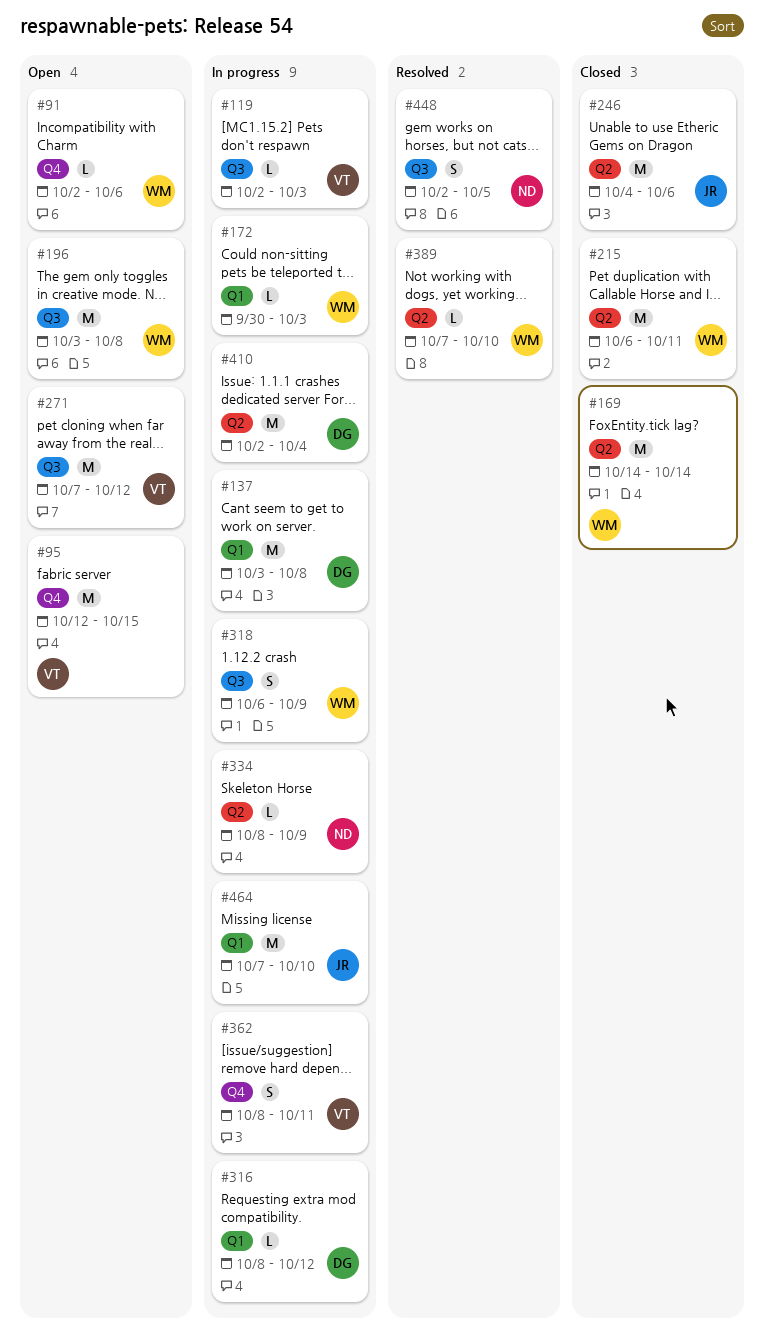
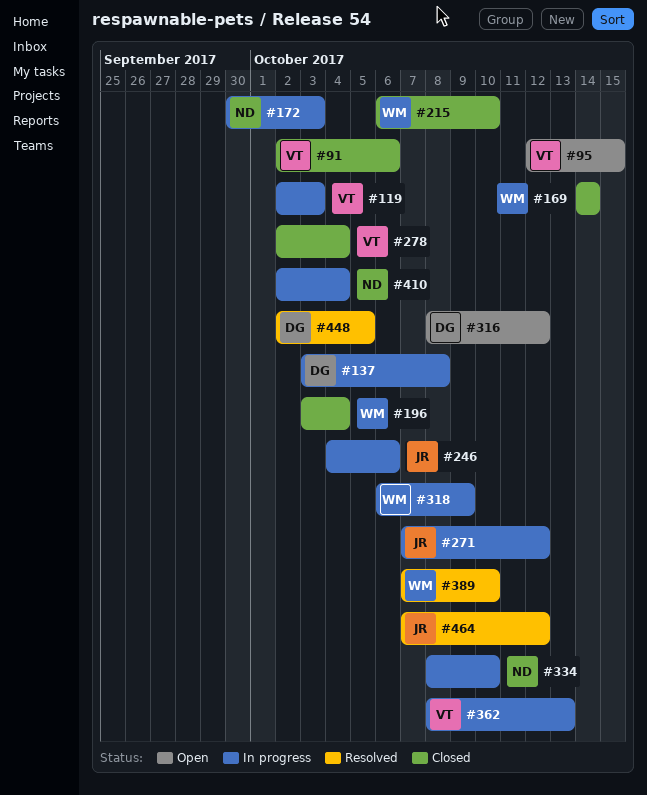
#91, status: Open -> Closed
#91, owner: WM -> VT
#172, owner: WM -> ND
#196, status: Open -> Closed
#196, due: Oct 8 -> Oct 4
#215, due: Oct 11 -> Oct 10
#246, status: Closed -> In progress
#271, status: Open -> In progress
#271, owner: VT -> JR
#278: none -> present
#316, status: In progress -> Open
#334, due: Oct 9 -> Oct 10
#362, due: Oct 11 -> Oct 13
#410, owner: DG -> ND
#448, owner: ND -> DG
#464, status: In progress -> Resolved
#464, due: Oct 10 -> Oct 12

